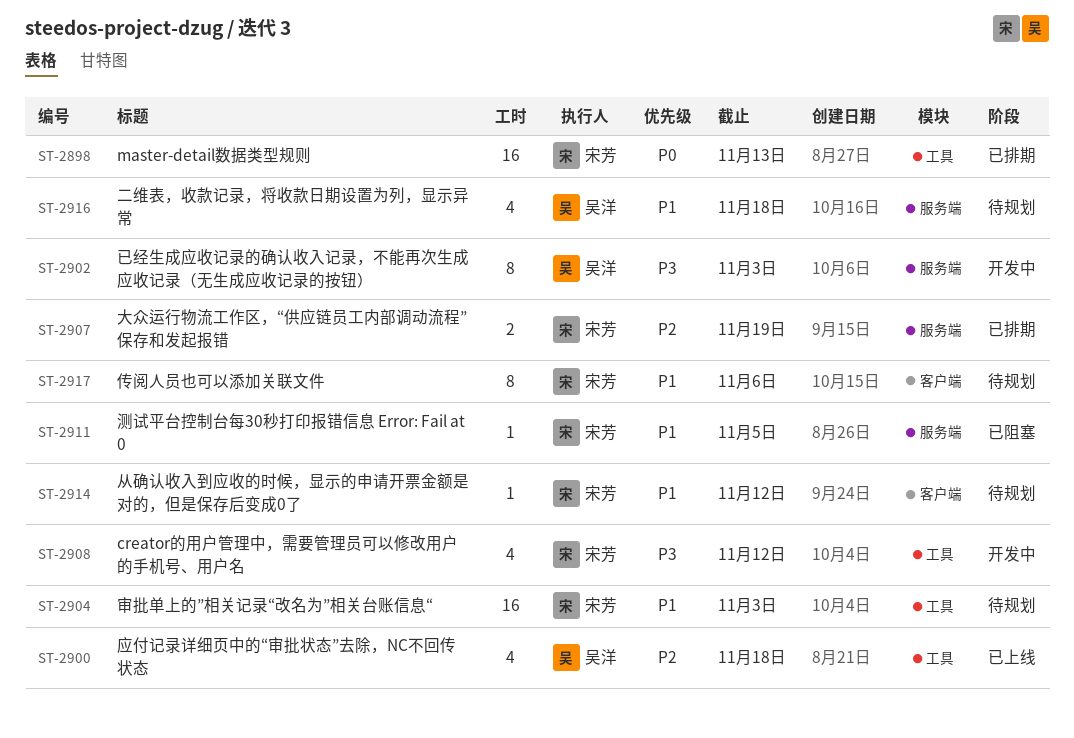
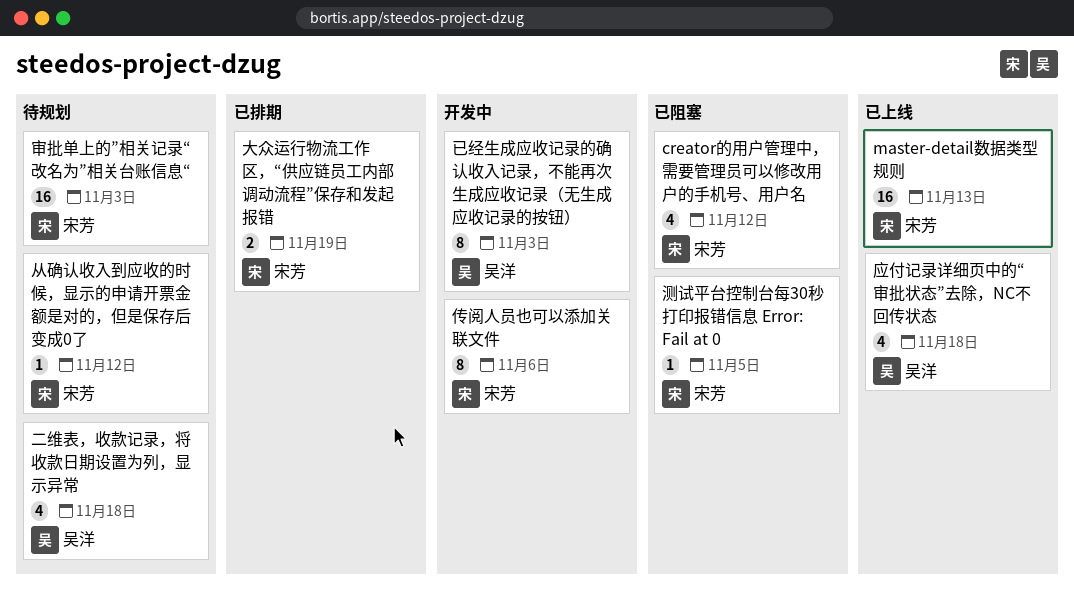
creator的用户管理中，需要管理员可以修改用户的手机号、用户名, status: 开发中 -> 已阻塞
master-detail数据类型规则, status: 已排期 -> 已上线
传阅人员也可以添加关联文件, status: 待规划 -> 开发中

